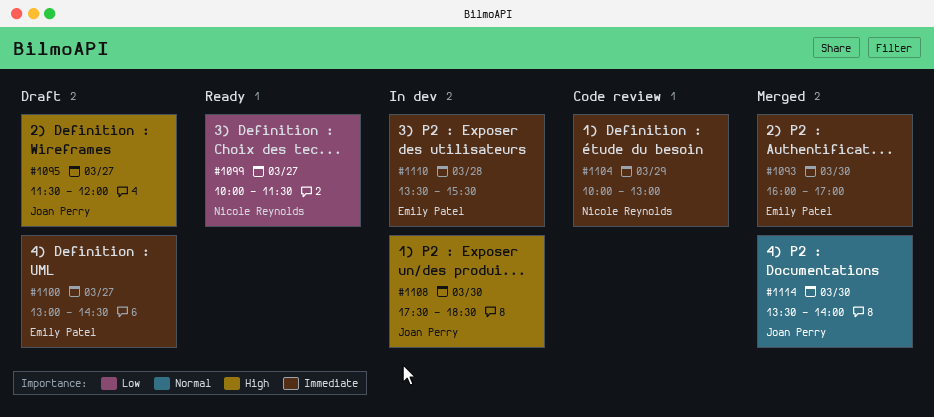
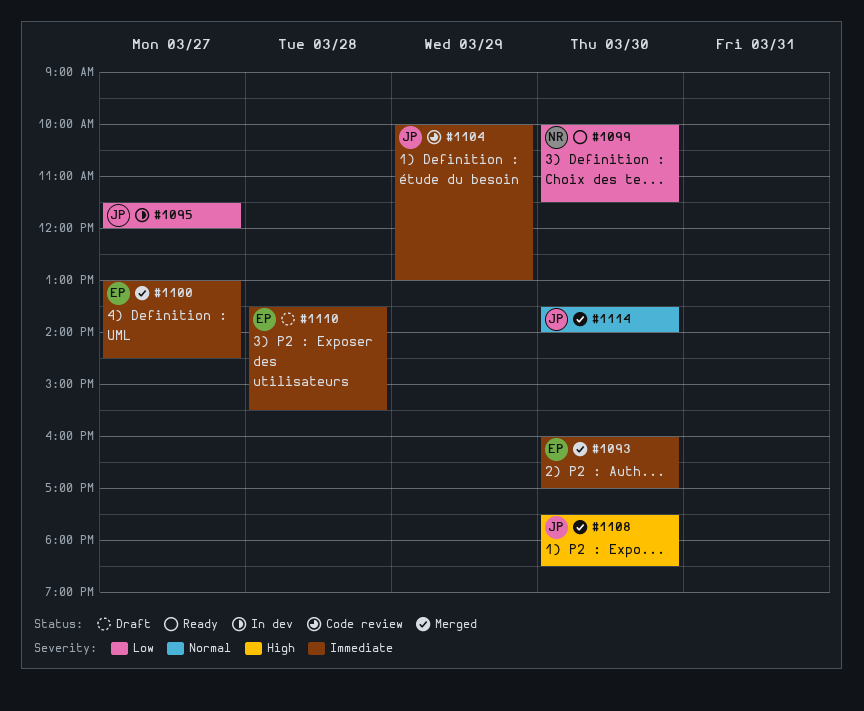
#1095, status: Draft -> In dev
#1095, priority: High -> Low
#1099, day: Mar 27 -> Mar 30
#1100, status: Draft -> Merged
#1104, owner: Nicole Reynolds -> Joan Perry
#1108, status: In dev -> Merged
#1110, status: In dev -> Draft

